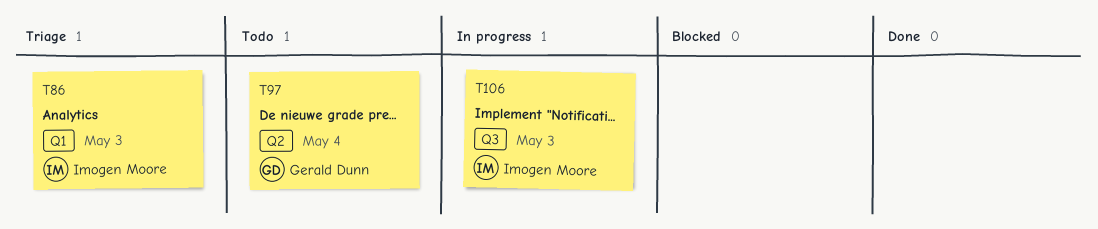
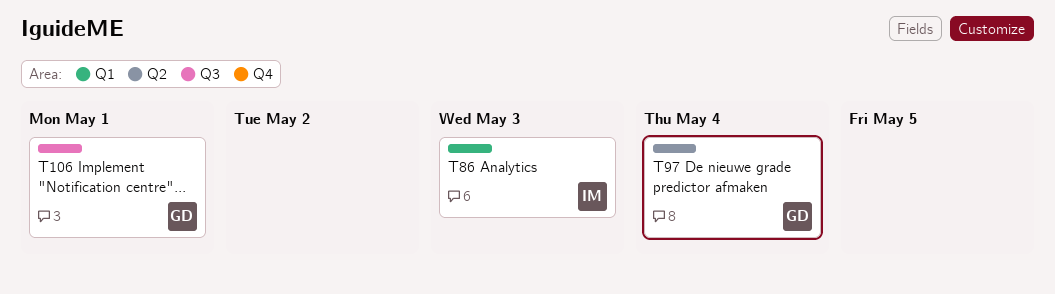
T106, owner: Imogen Moore -> Gerald Dunn
T106, due: May 3 -> May 1

